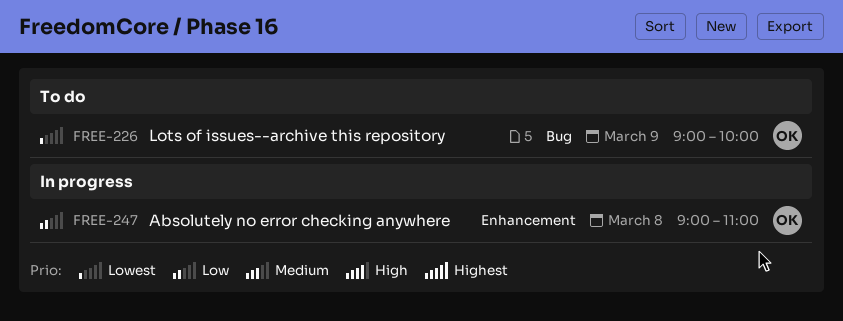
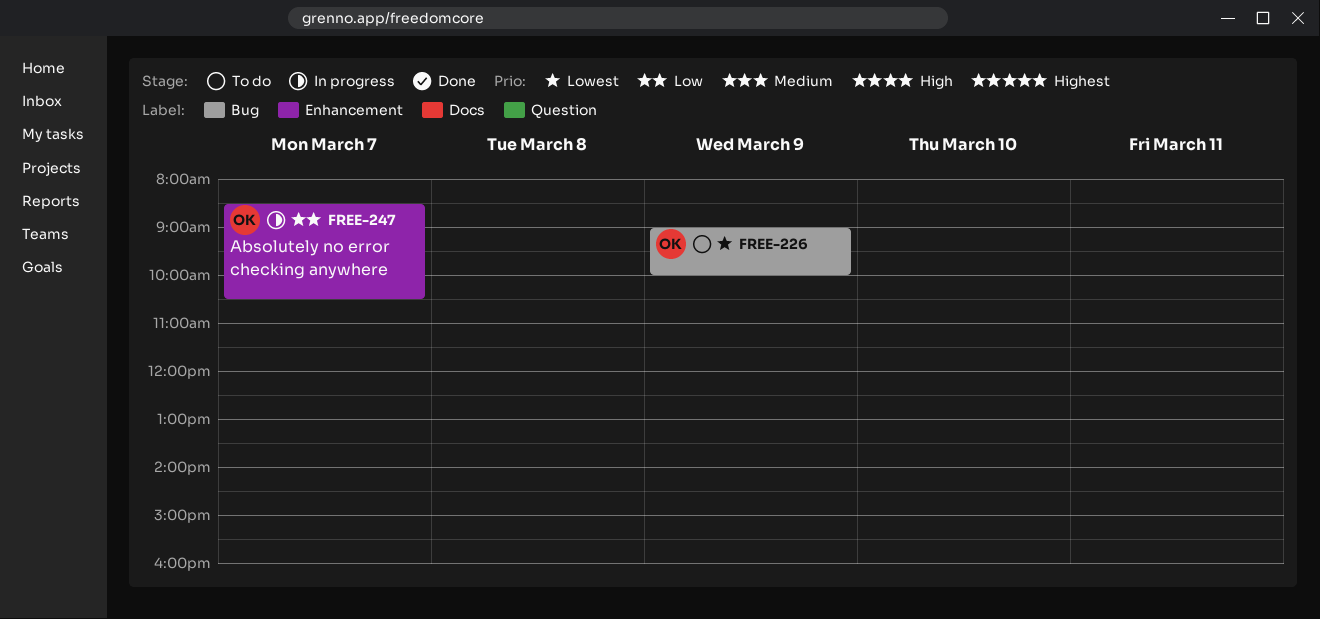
FREE-247, day: Mar 8 -> Mar 7
FREE-247, begins: 09:00 -> 08:30
FREE-247, ends: 11:00 -> 10:30

